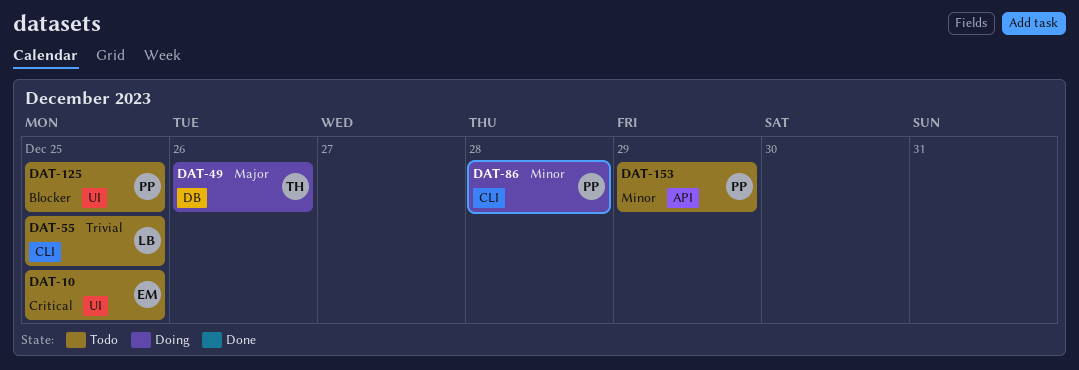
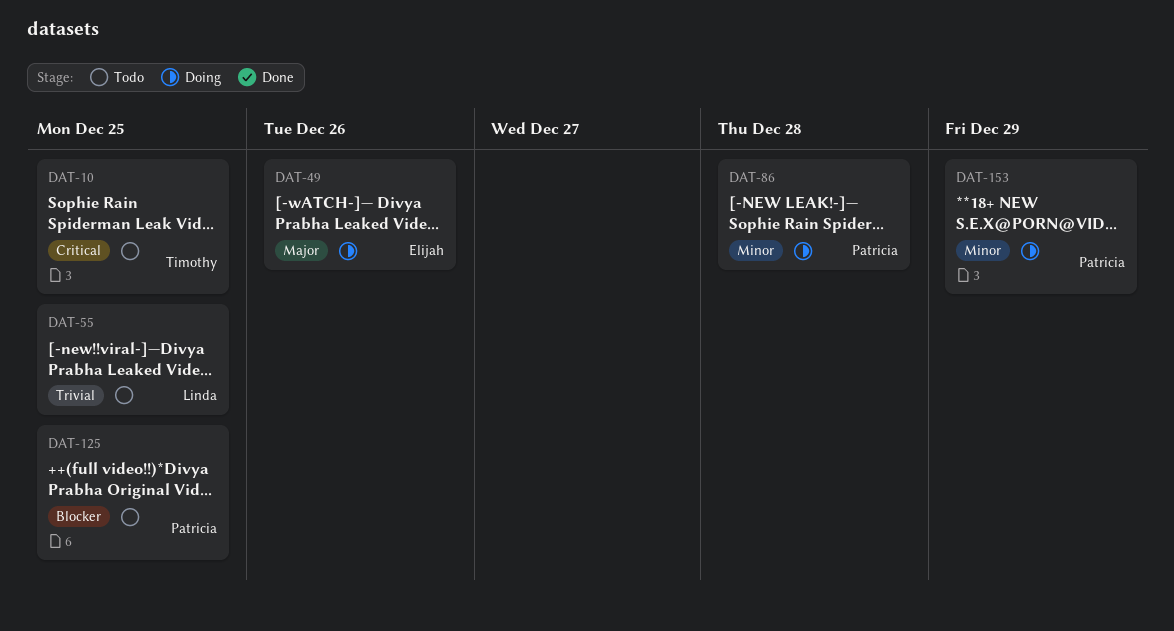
DAT-10, owner: Elijah -> Timothy
DAT-49, owner: Timothy -> Elijah
DAT-153, status: Todo -> Doing

